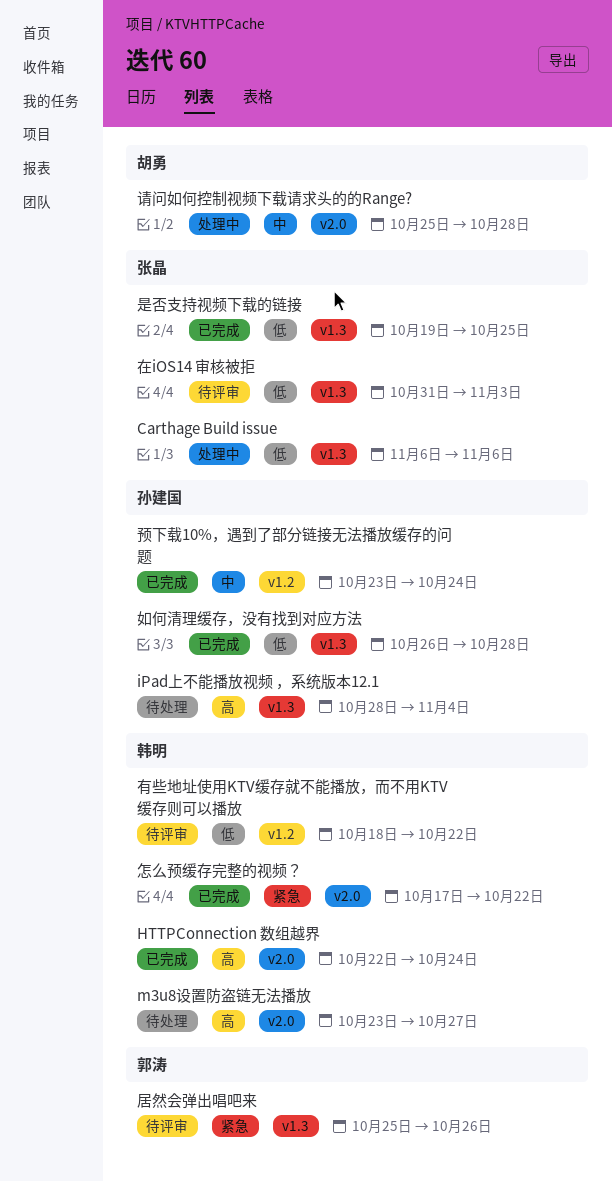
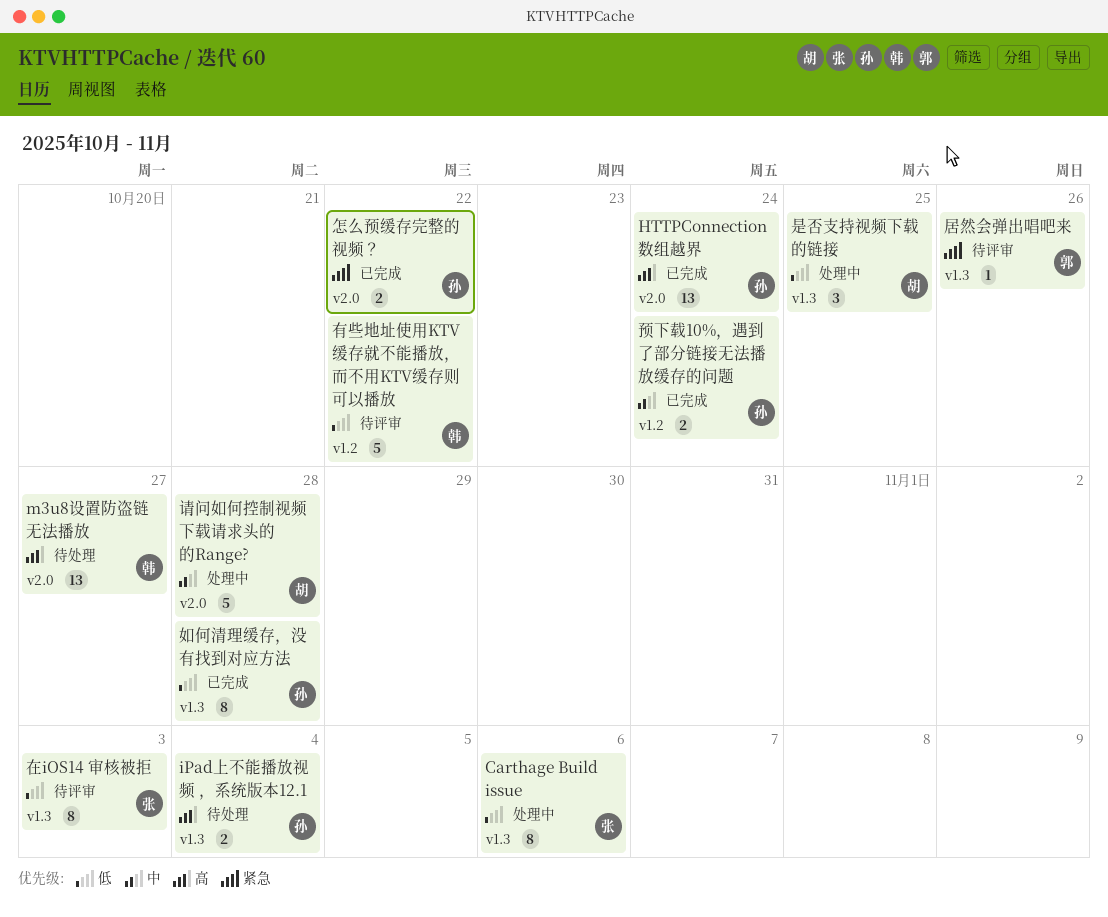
HTTPConnection 数组越界, owner: 韩明 -> 孙建国
怎么预缓存完整的视频？, owner: 韩明 -> 孙建国
是否支持视频下载的链接, status: 已完成 -> 处理中
是否支持视频下载的链接, owner: 张晶 -> 胡勇

